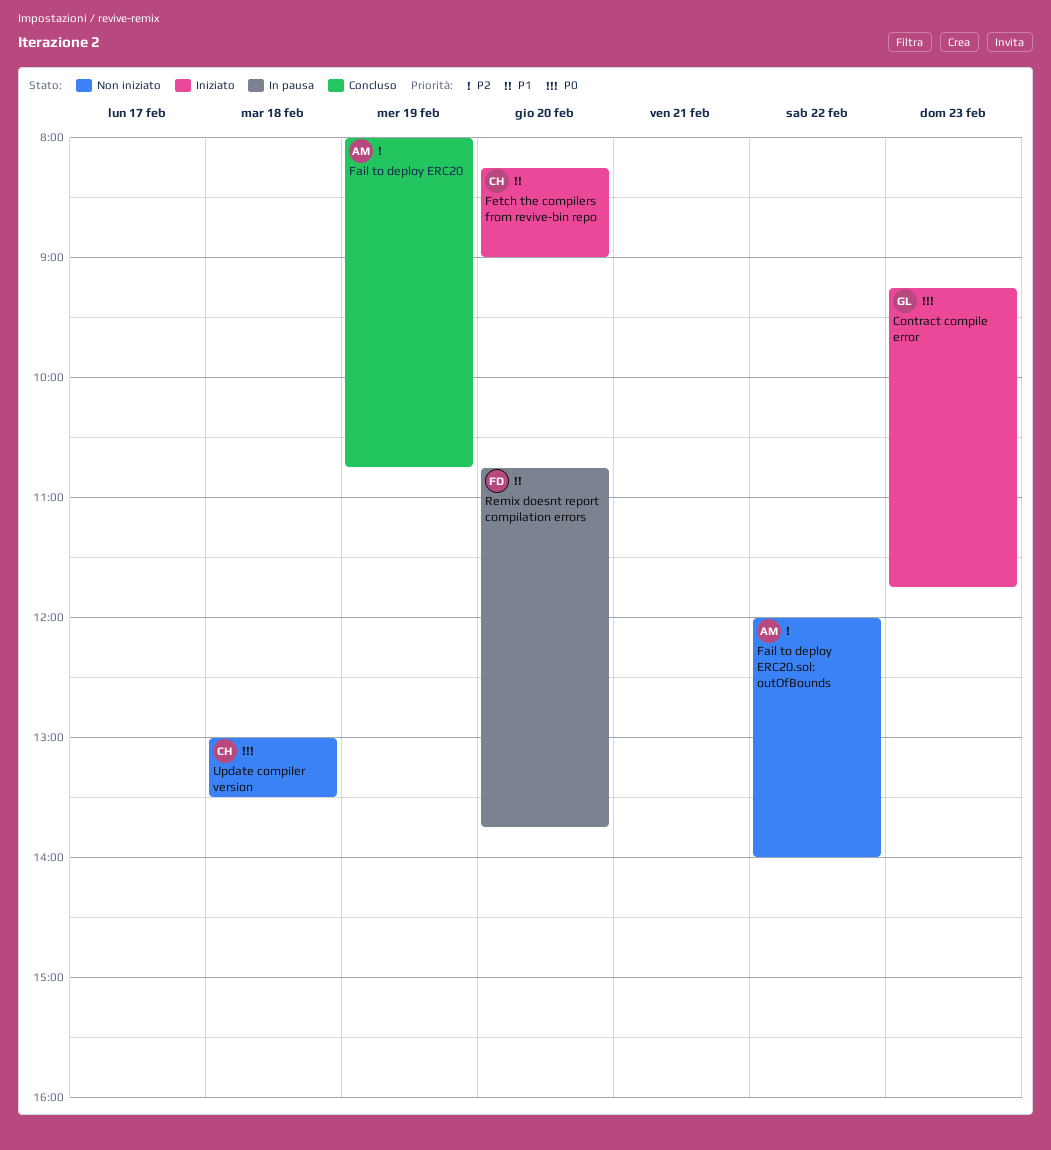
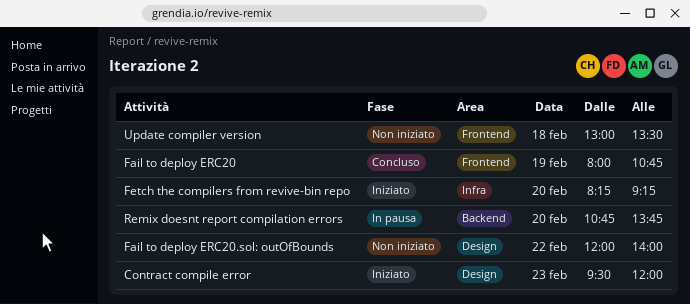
Contract compile error, begins: 09:15 -> 09:30
Contract compile error, ends: 11:45 -> 12:00
Fetch the compilers from revive-bin repo, ends: 09:00 -> 09:15

